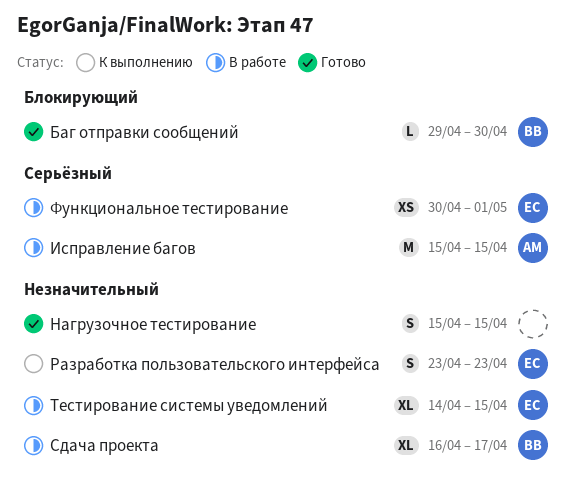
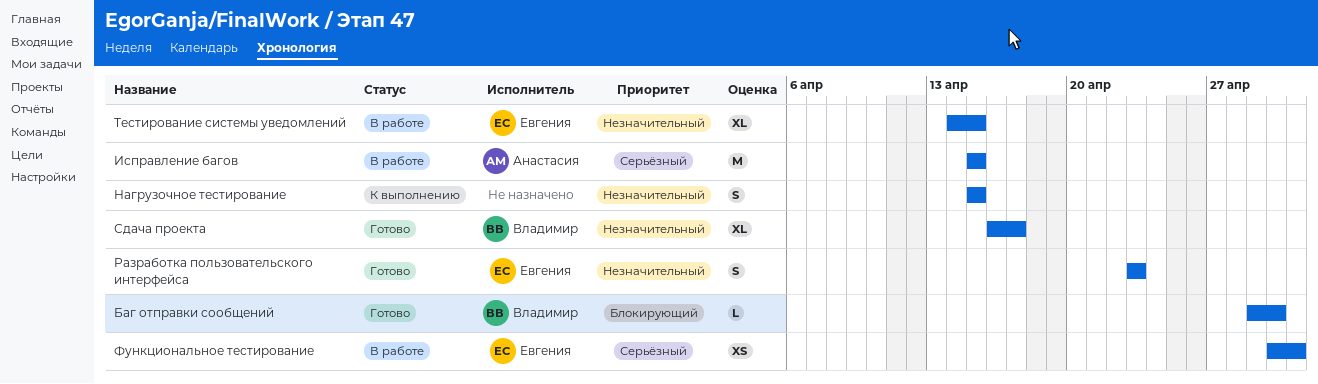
Нагрузочное тестирование, status: Готово -> К выполнению
Разработка пользовательского интерфейса, status: К выполнению -> Готово
Сдача проекта, status: В работе -> Готово

